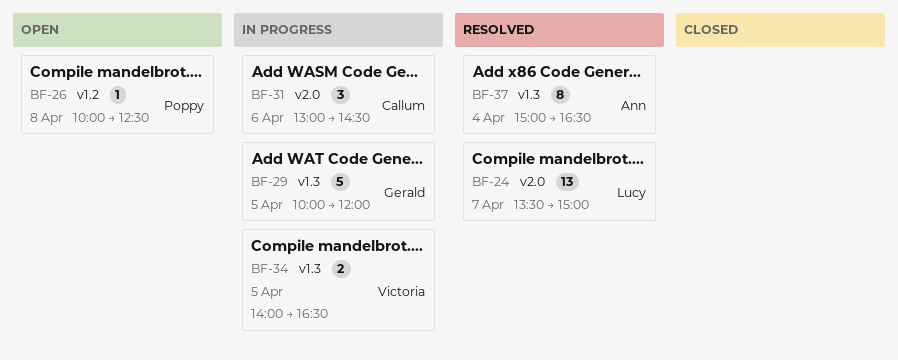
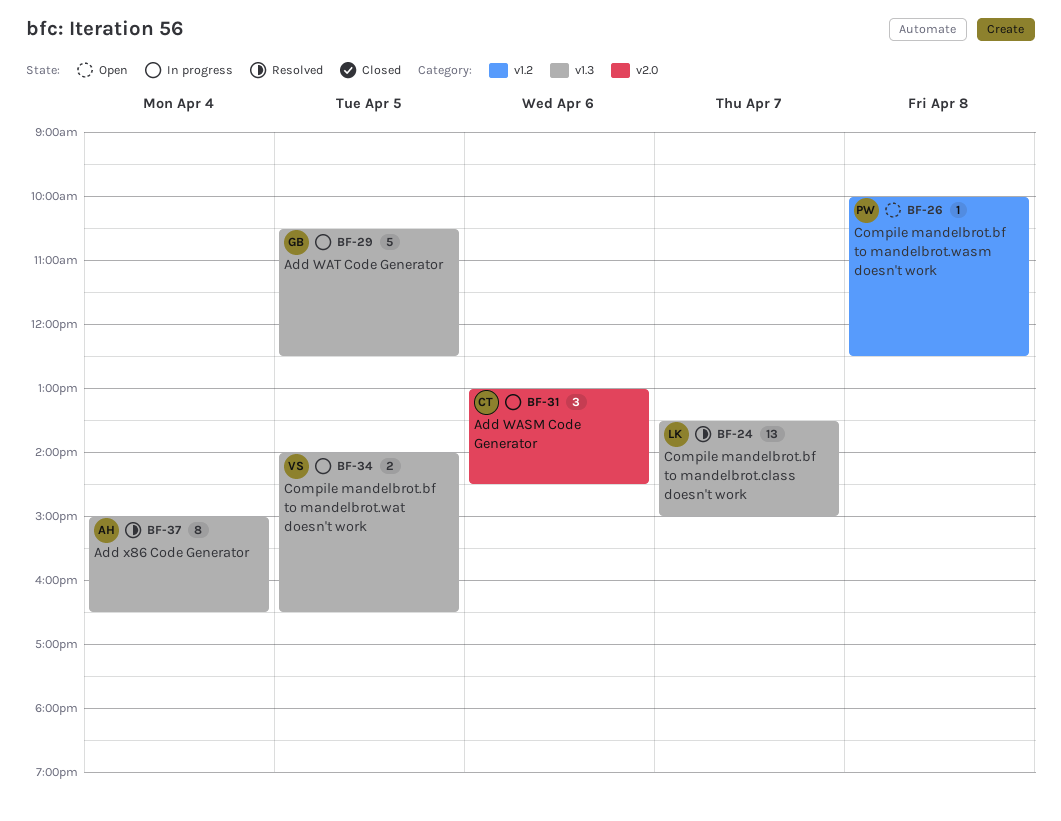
BF-24, label: v2.0 -> v1.3
BF-29, begins: 10:00 -> 10:30
BF-29, ends: 12:00 -> 12:30

